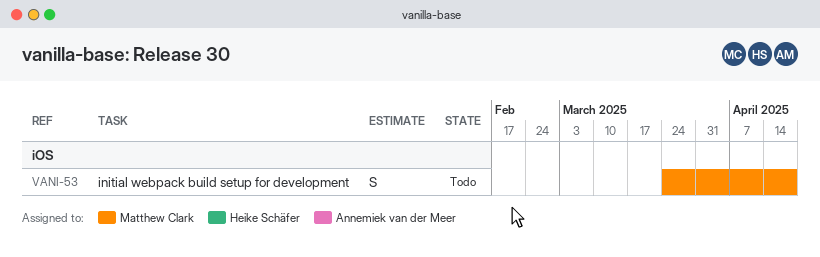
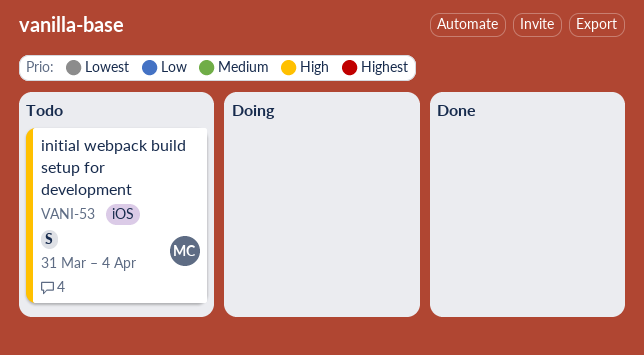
VANI-53, start: Mar 24 -> Mar 31
VANI-53, due: Apr 18 -> Apr 4

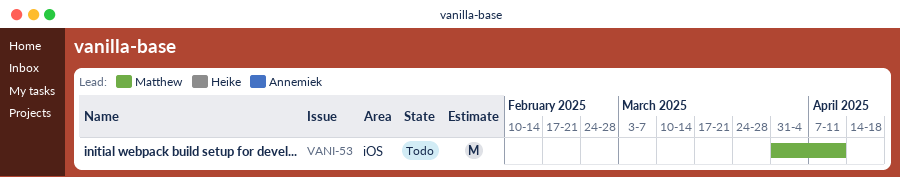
VANI-53, estimate: S -> M
VANI-53, due: Apr 4 -> Apr 11

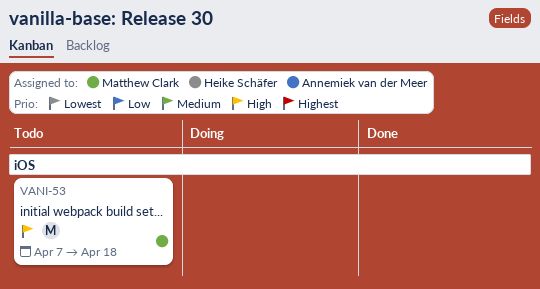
VANI-53, start: Mar 31 -> Apr 7
VANI-53, due: Apr 11 -> Apr 18

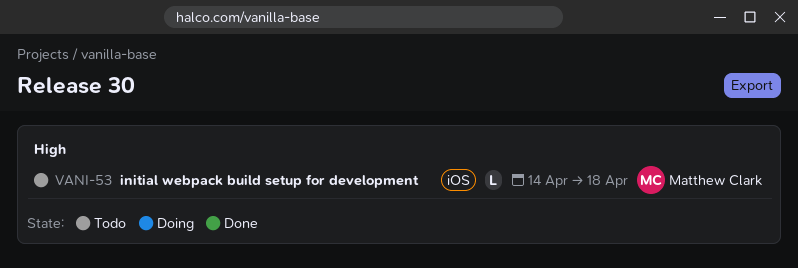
VANI-53, estimate: M -> L
VANI-53, start: Apr 7 -> Apr 14

